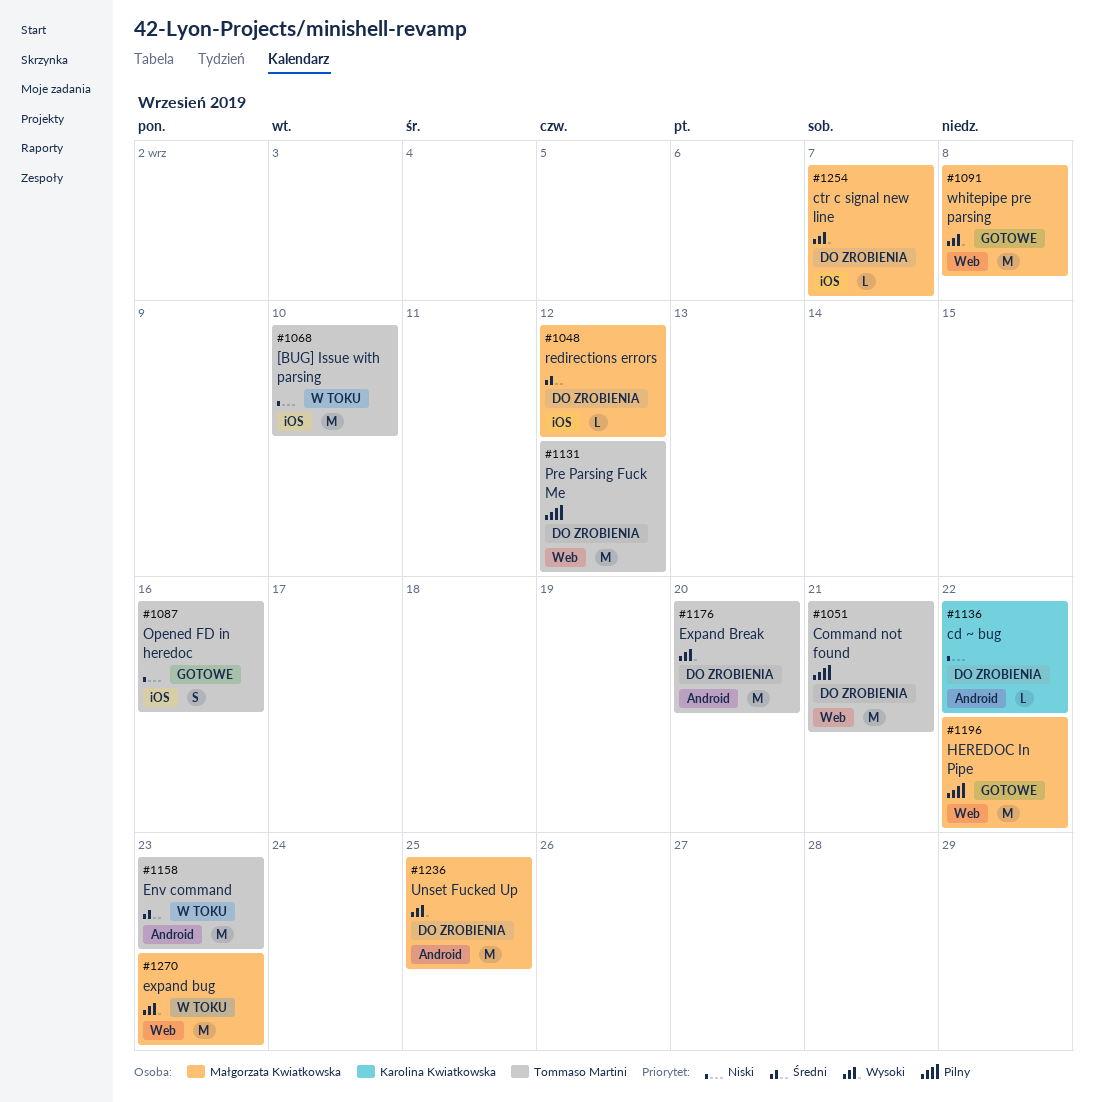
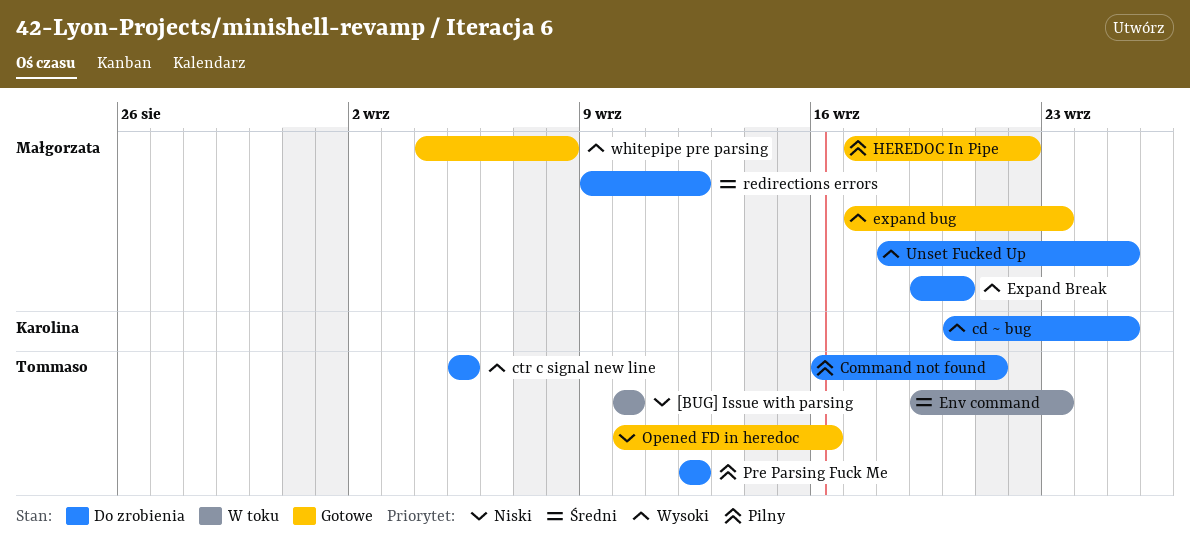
cd ~ bug, priority: Niski -> Wysoki
cd ~ bug, due: Sep 22 -> Sep 25
ctr c signal new line, owner: Małgorzata Kwiatkowska -> Tommaso Martini
ctr c signal new line, due: Sep 7 -> Sep 5
Expand Break, owner: Tommaso Martini -> Małgorzata Kwiatkowska
expand bug, status: W toku -> Gotowe

